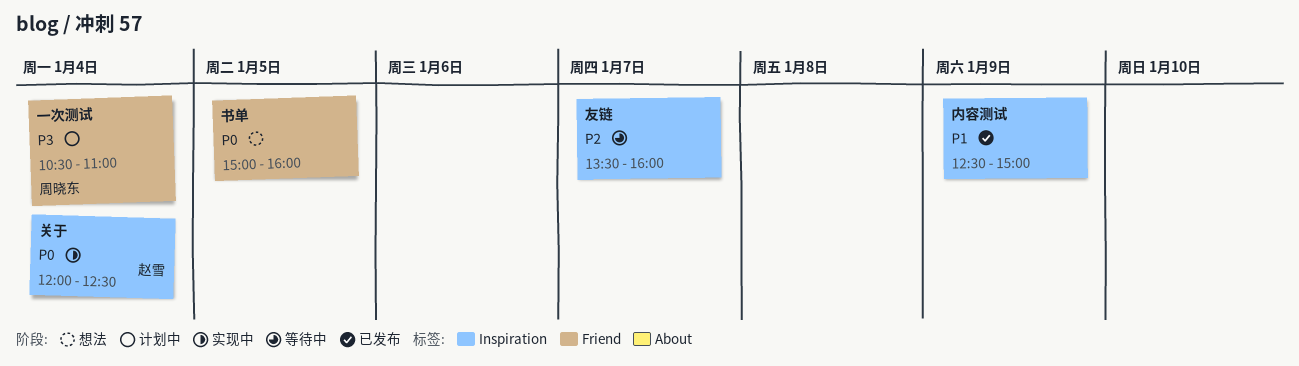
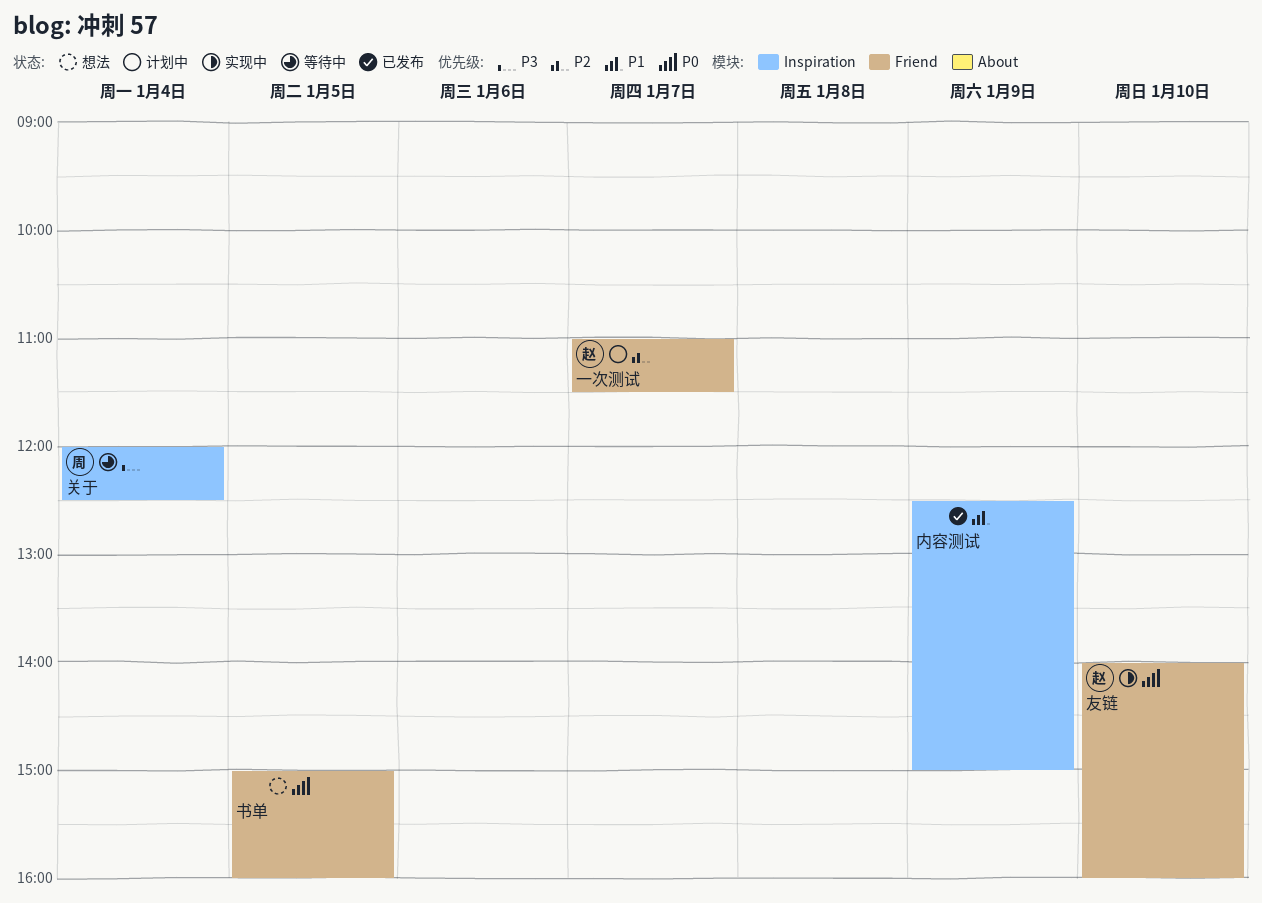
一次测试, owner: 周晓东 -> 赵雪
一次测试, priority: P3 -> P2
一次测试, day: Jan 4 -> Jan 7
一次测试, begins: 10:30 -> 11:00
一次测试, ends: 11:00 -> 11:30
关于, status: 实现中 -> 等待中
关于, owner: 赵雪 -> 周晓东
关于, priority: P0 -> P3
友链, status: 等待中 -> 实现中
友链, owner: none -> 赵雪
友链, priority: P2 -> P0
友链, label: Inspiration -> Friend
友链, day: Jan 7 -> Jan 10
友链, begins: 13:30 -> 14:00

